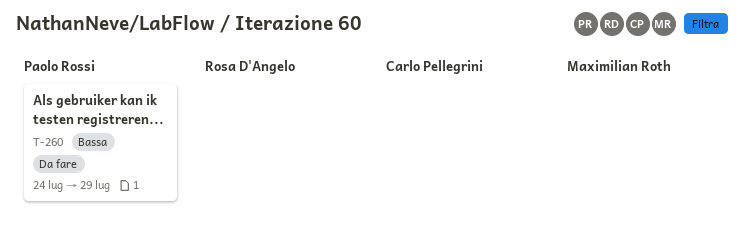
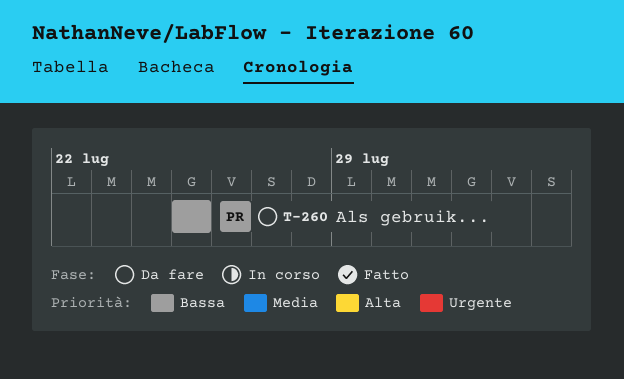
T-260, start: Jul 24 -> Jul 25
T-260, due: Jul 29 -> Jul 25

